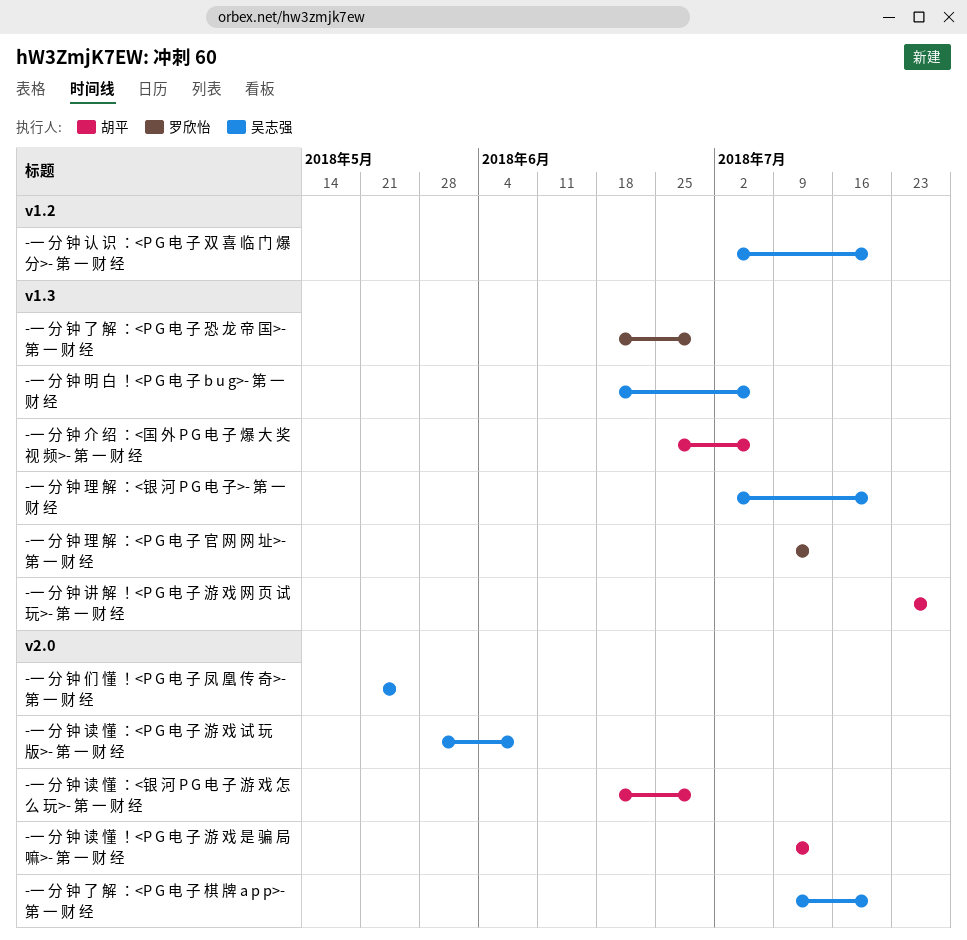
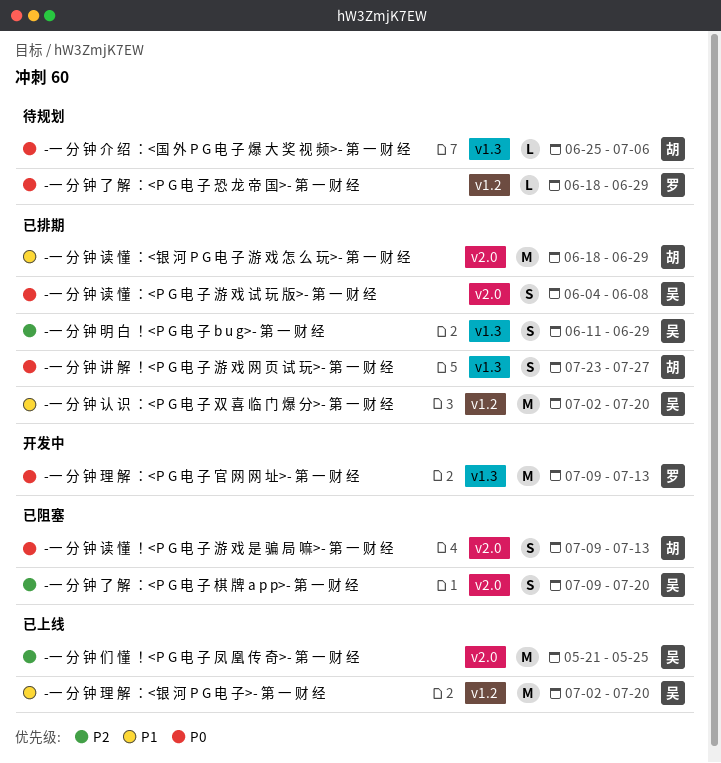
-一 分 钟 了 解 ：<P G 电 子 恐 龙 帝 国>- 第 一 财 经, label: v1.3 -> v1.2
-一 分 钟 明 白 ！<P G 电 子 b u g>- 第 一 财 经, start: Jun 18 -> Jun 11
-一 分 钟 明 白 ！<P G 电 子 b u g>- 第 一 财 经, due: Jul 6 -> Jun 29
-一 分 钟 理 解 ：<银 河 P G 电 子>- 第 一 财 经, label: v1.3 -> v1.2
-一 分 钟 读 懂 ：<P G 电 子 游 戏 试 玩 版>- 第 一 财 经, start: May 28 -> Jun 4

